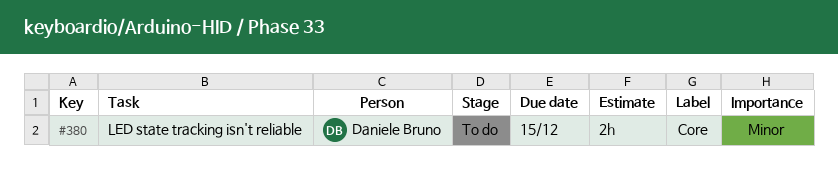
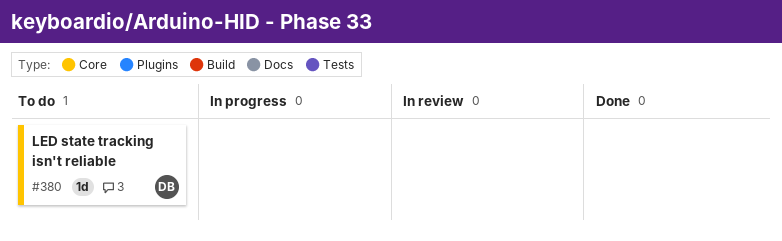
#380, estimate: 2h -> 1d

